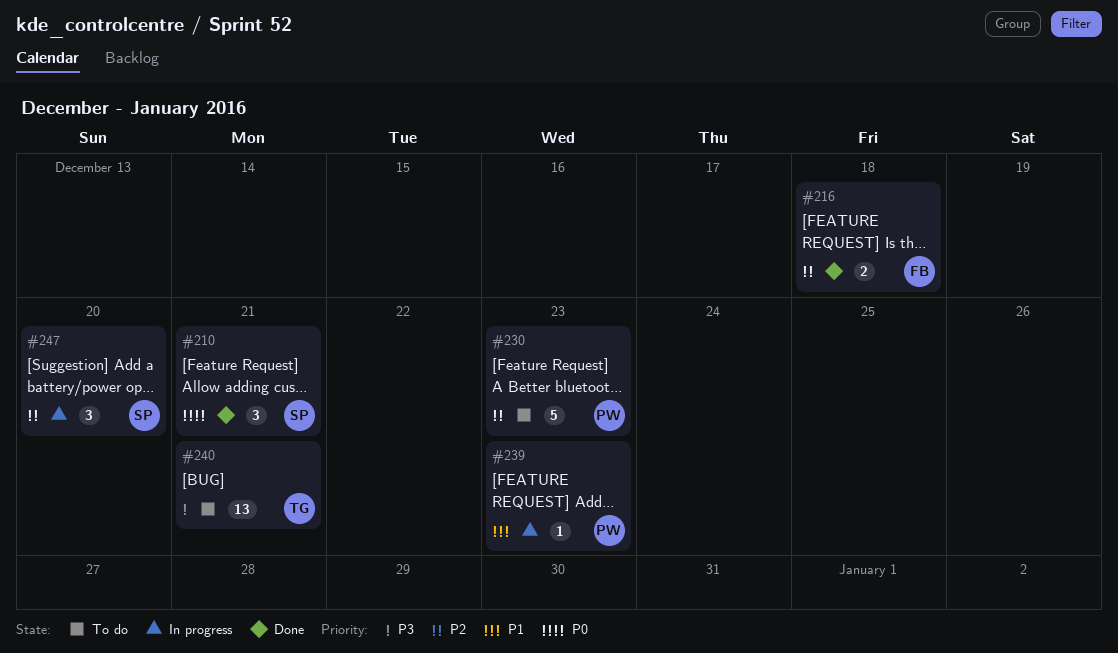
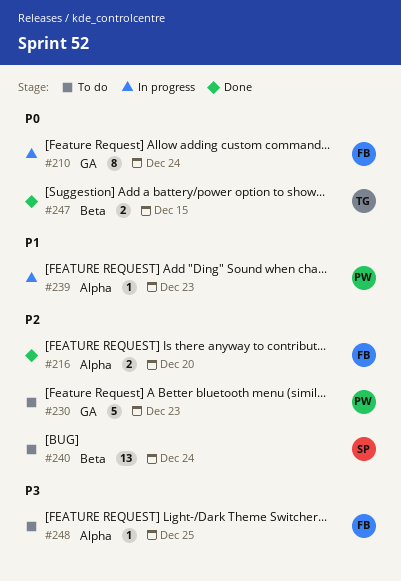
#210, status: Done -> In progress
#210, owner: SP -> FB
#210, estimate: 3 -> 8
#210, due: Dec 21 -> Dec 24
#216, due: Dec 18 -> Dec 20
#240, owner: TG -> SP
#240, priority: P3 -> P2
#240, due: Dec 21 -> Dec 24
#247, status: In progress -> Done
#247, owner: SP -> TG
#247, priority: P2 -> P0
#247, estimate: 3 -> 2
#247, due: Dec 20 -> Dec 15
#248: none -> present

